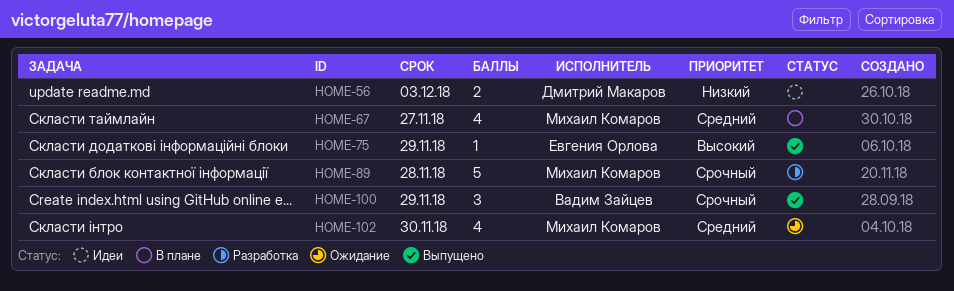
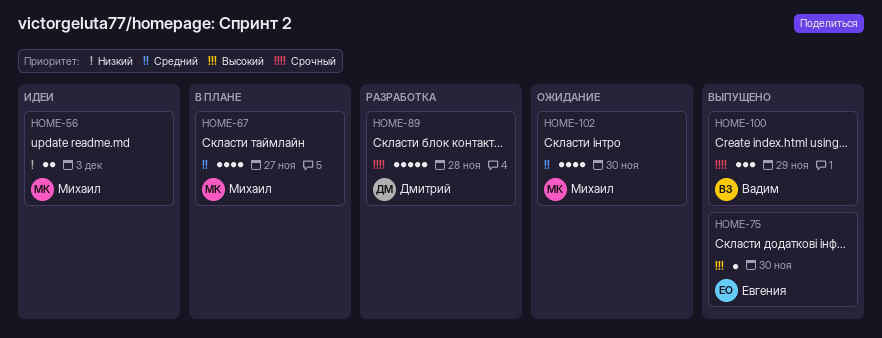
HOME-56, owner: Дмитрий Макаров -> Михаил Комаров
HOME-75, due: Nov 29 -> Nov 30
HOME-89, owner: Михаил Комаров -> Дмитрий Макаров

